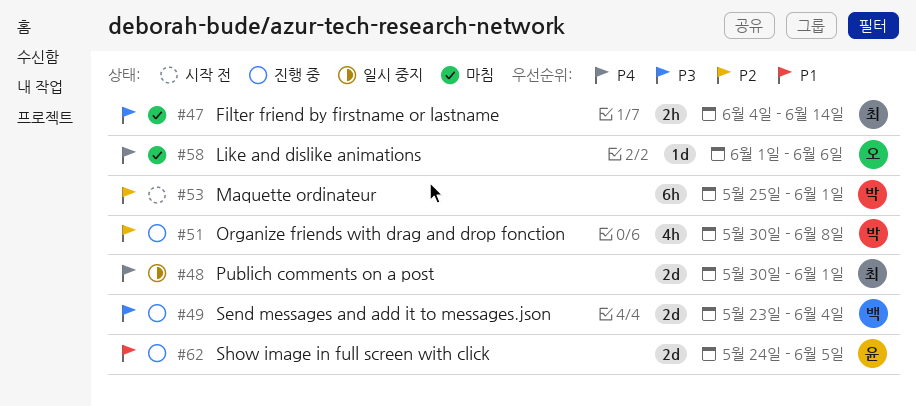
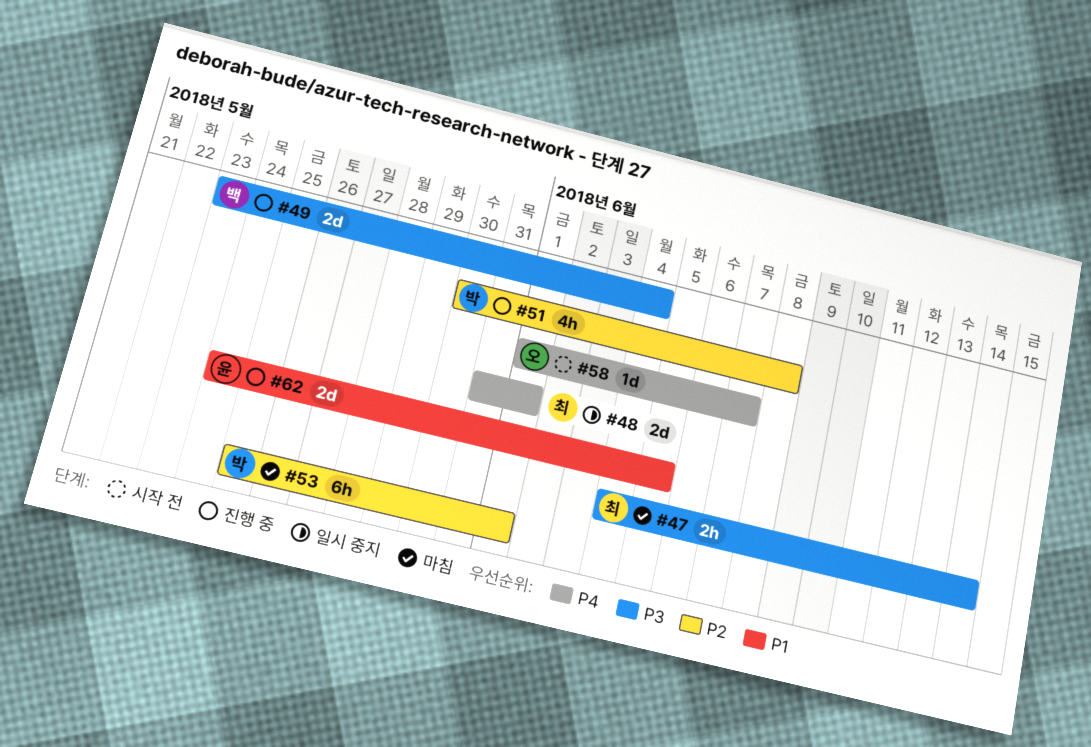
#48, start: May 30 -> May 31
#53, status: 시작 전 -> 마침
#58, status: 마침 -> 시작 전
#58, due: Jun 6 -> Jun 7

